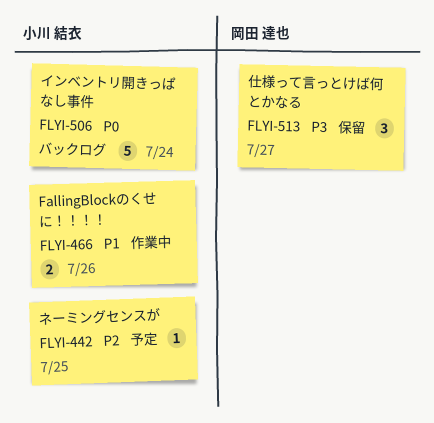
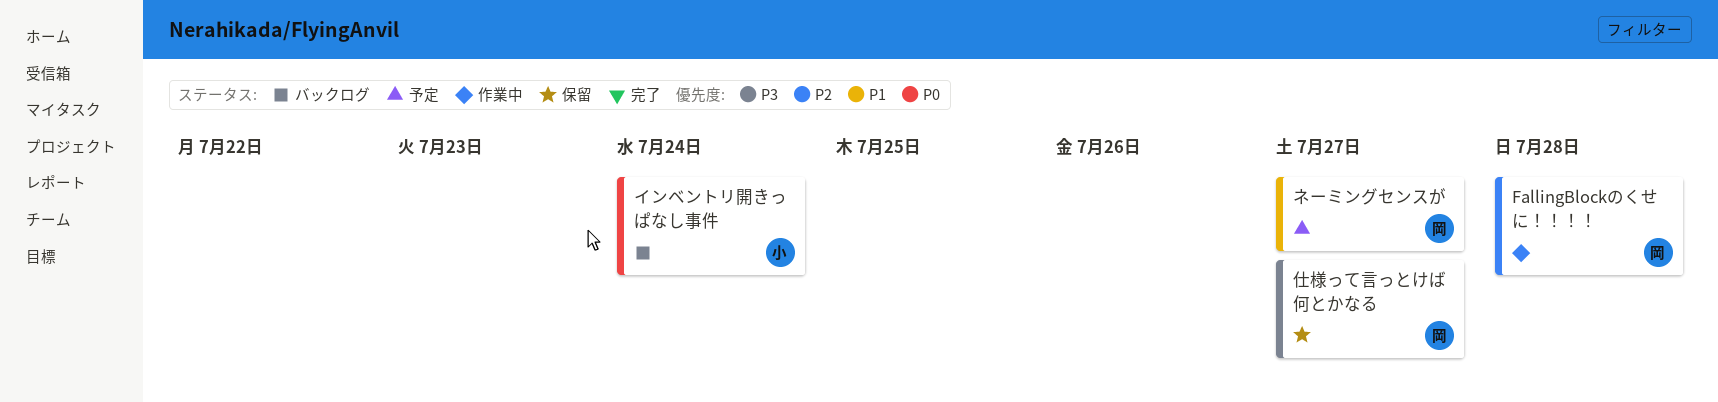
FallingBlockのくせに！！！！, owner: 小川 結衣 -> 岡田 達也
FallingBlockのくせに！！！！, priority: P1 -> P2
FallingBlockのくせに！！！！, due: Jul 26 -> Jul 28
ネーミングセンスが, owner: 小川 結衣 -> 岡田 達也
ネーミングセンスが, priority: P2 -> P1
ネーミングセンスが, due: Jul 25 -> Jul 27

